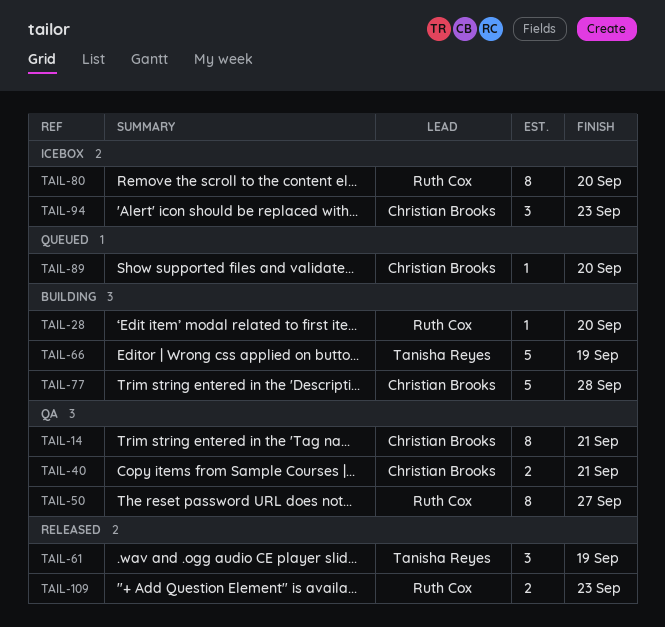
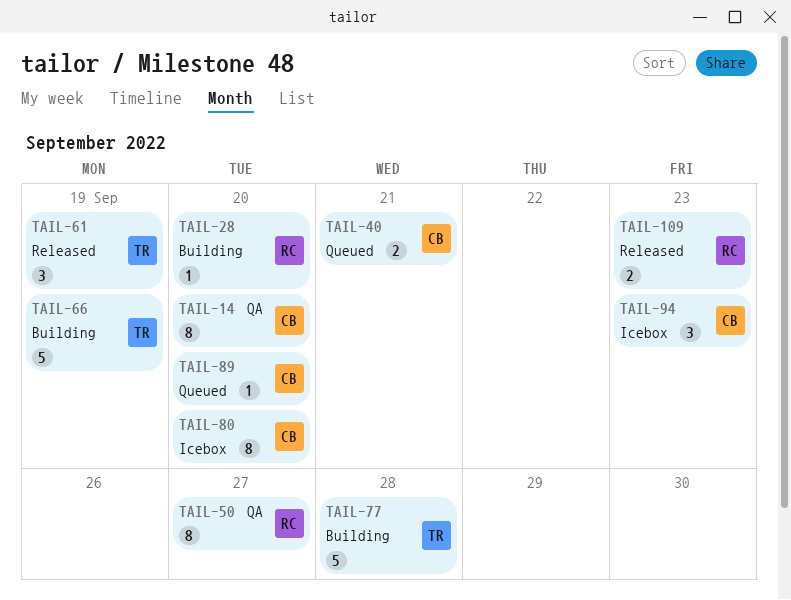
TAIL-14, due: Sep 21 -> Sep 20
TAIL-40, status: QA -> Queued
TAIL-77, owner: Christian Brooks -> Tanisha Reyes
TAIL-80, owner: Ruth Cox -> Christian Brooks

